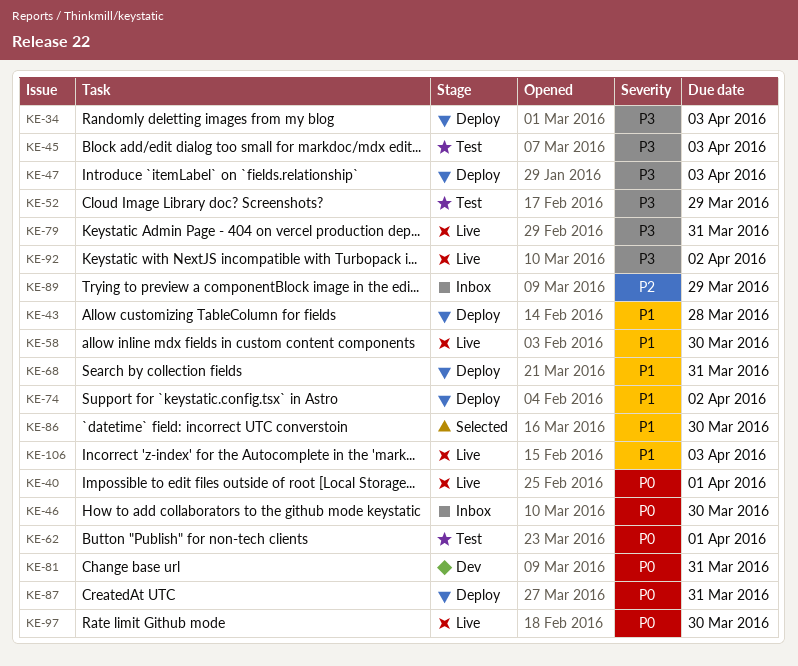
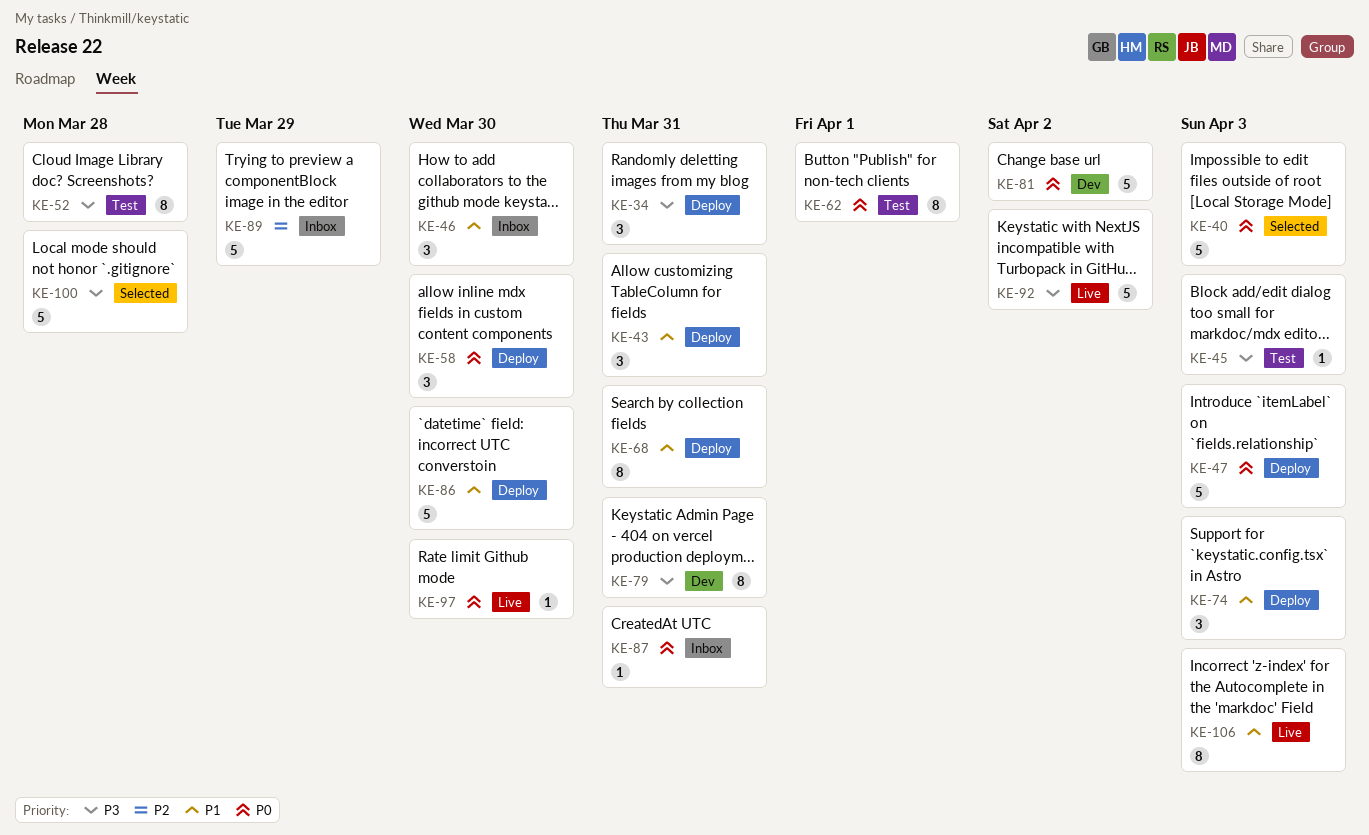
KE-34, due: Apr 3 -> Mar 31
KE-40, status: Live -> Selected
KE-40, due: Apr 1 -> Apr 3
KE-43, due: Mar 28 -> Mar 31
KE-46, priority: P0 -> P1
KE-47, priority: P3 -> P0
KE-52, due: Mar 29 -> Mar 28
KE-58, status: Live -> Deploy
KE-58, priority: P1 -> P0
KE-74, due: Apr 2 -> Apr 3
KE-79, status: Live -> Dev
KE-81, due: Mar 31 -> Apr 2
KE-86, status: Selected -> Deploy
KE-87, status: Deploy -> Inbox
KE-100: none -> present

